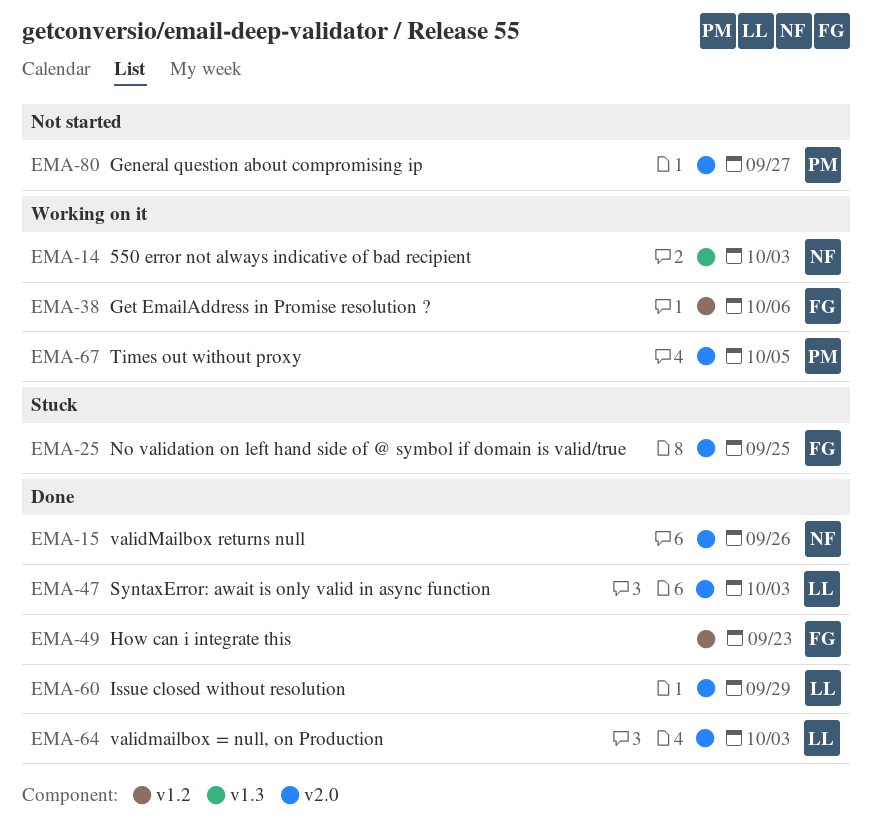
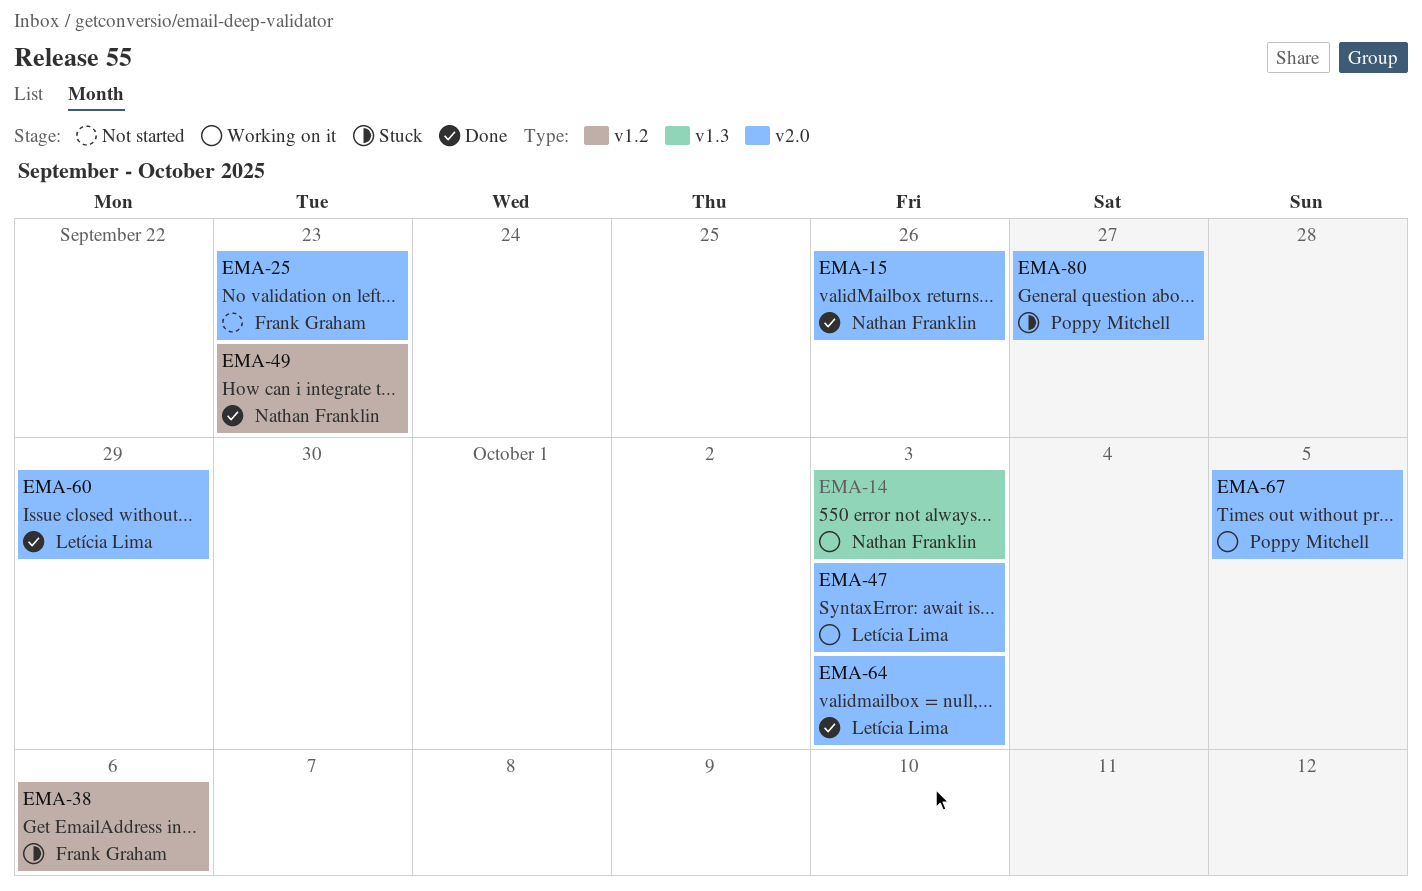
EMA-25, status: Stuck -> Not started
EMA-25, due: Sep 25 -> Sep 23
EMA-38, status: Working on it -> Stuck
EMA-47, status: Done -> Working on it
EMA-49, owner: Frank Graham -> Nathan Franklin
EMA-80, status: Not started -> Stuck

